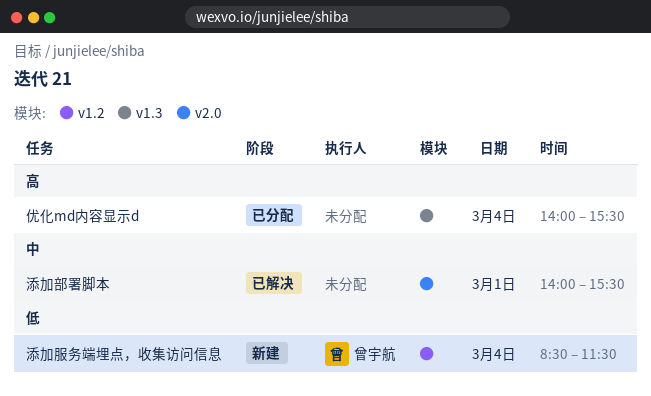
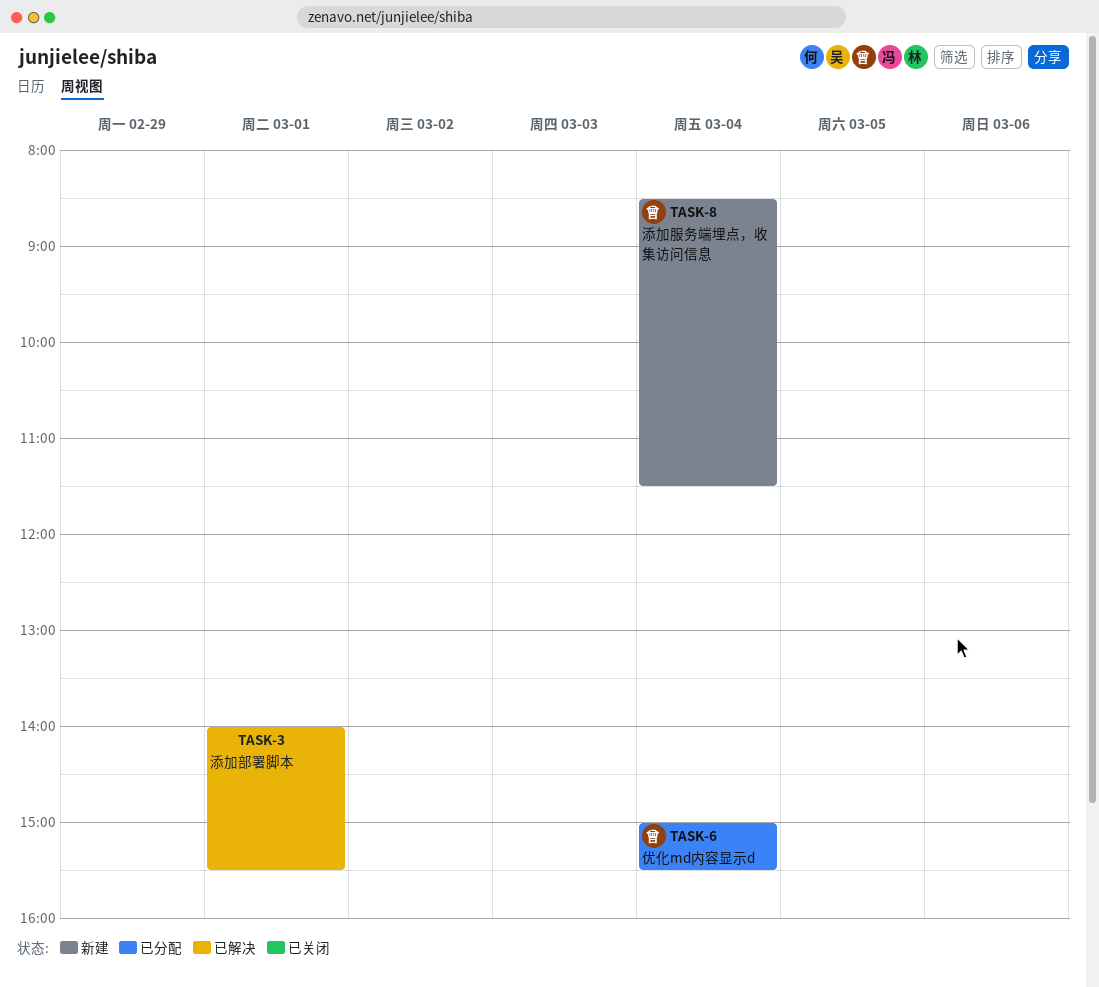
优化md内容显示d, owner: none -> 曾宇航
优化md内容显示d, begins: 14:00 -> 15:00

